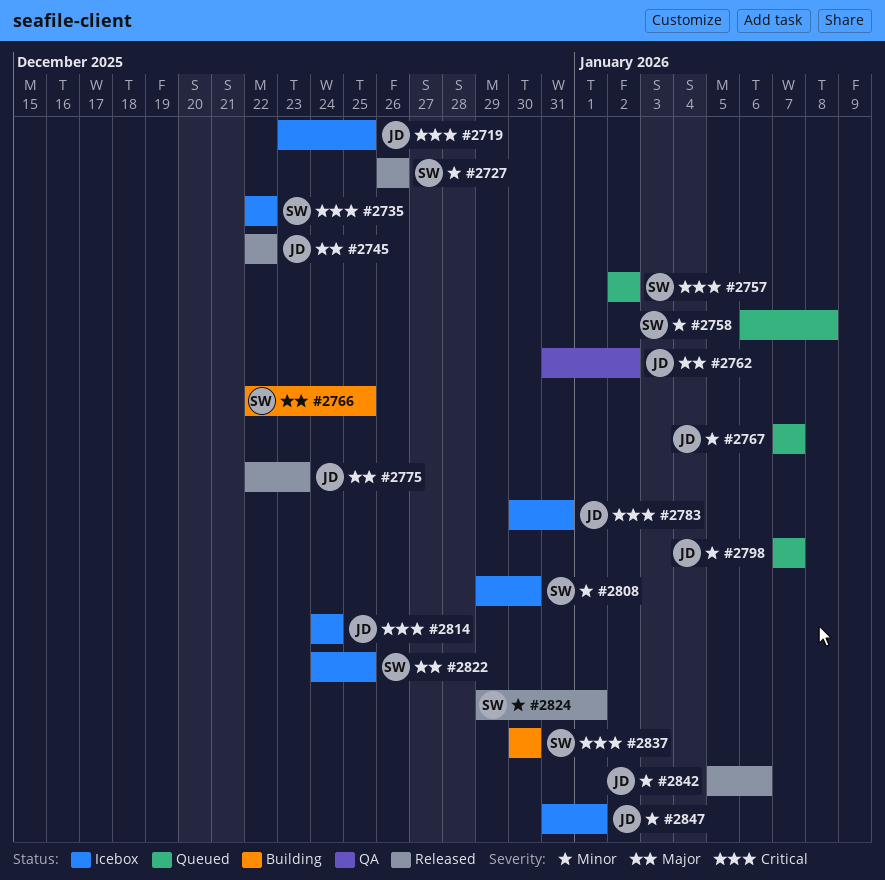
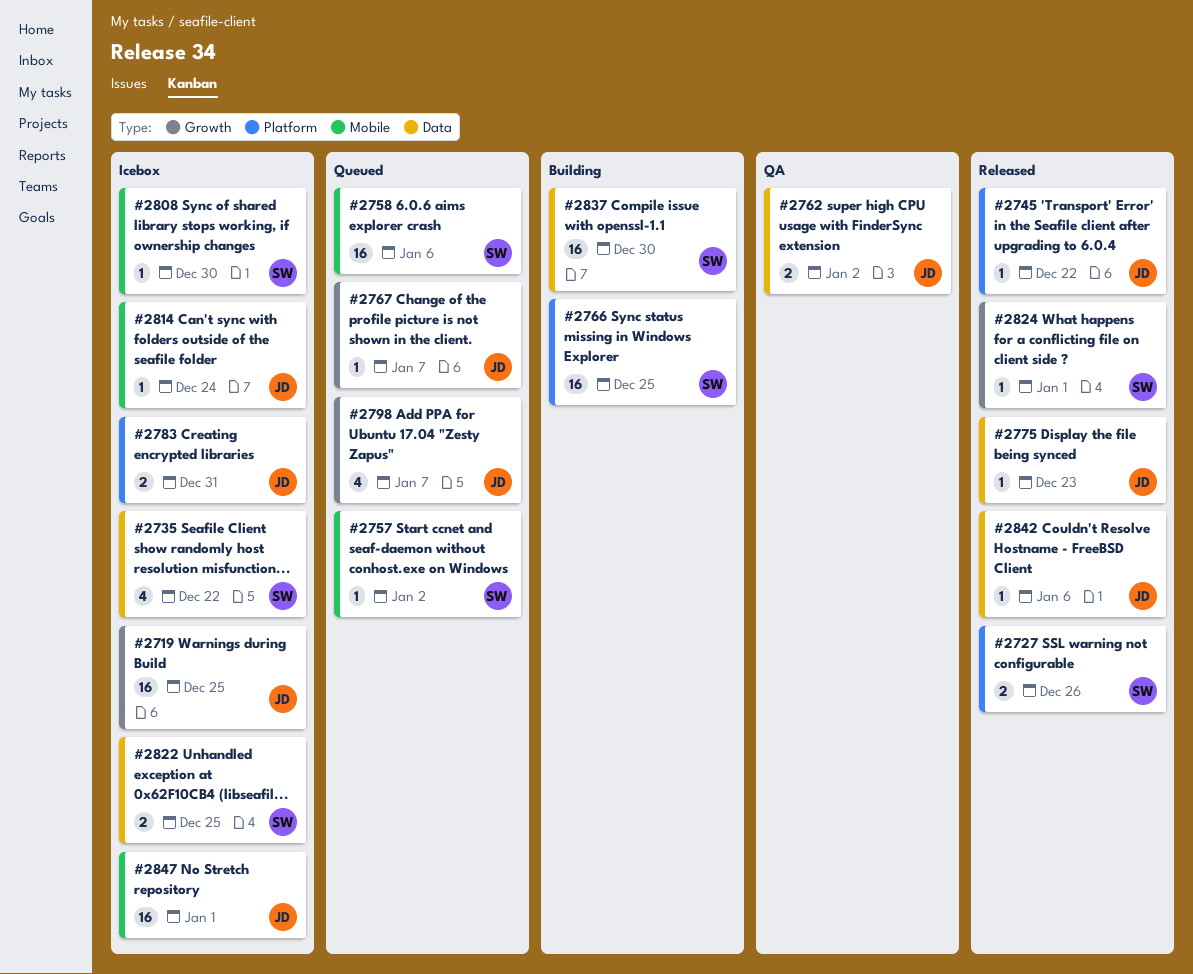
#2758, due: Jan 8 -> Jan 6

